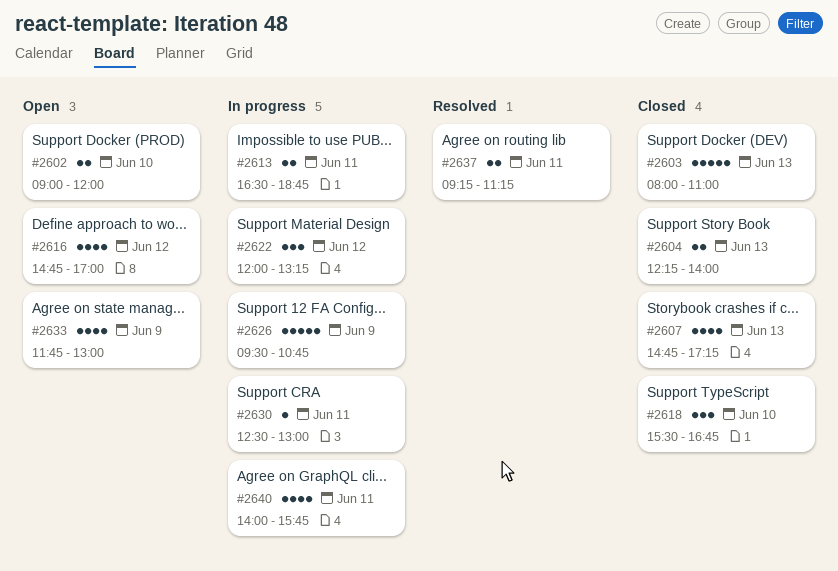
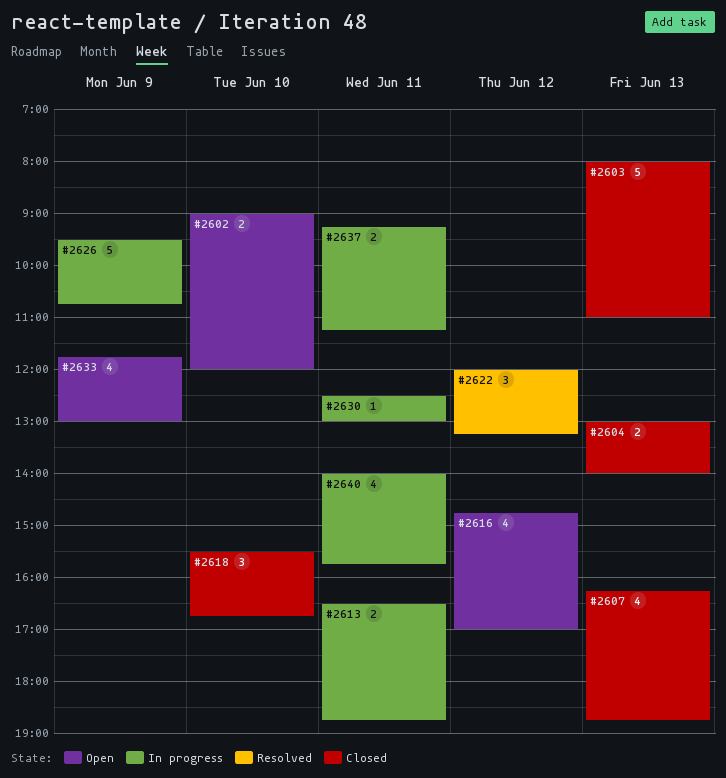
#2604, begins: 12:15 -> 13:00
#2607, begins: 14:45 -> 16:15
#2607, ends: 17:15 -> 18:45
#2622, status: In progress -> Resolved
#2637, status: Resolved -> In progress

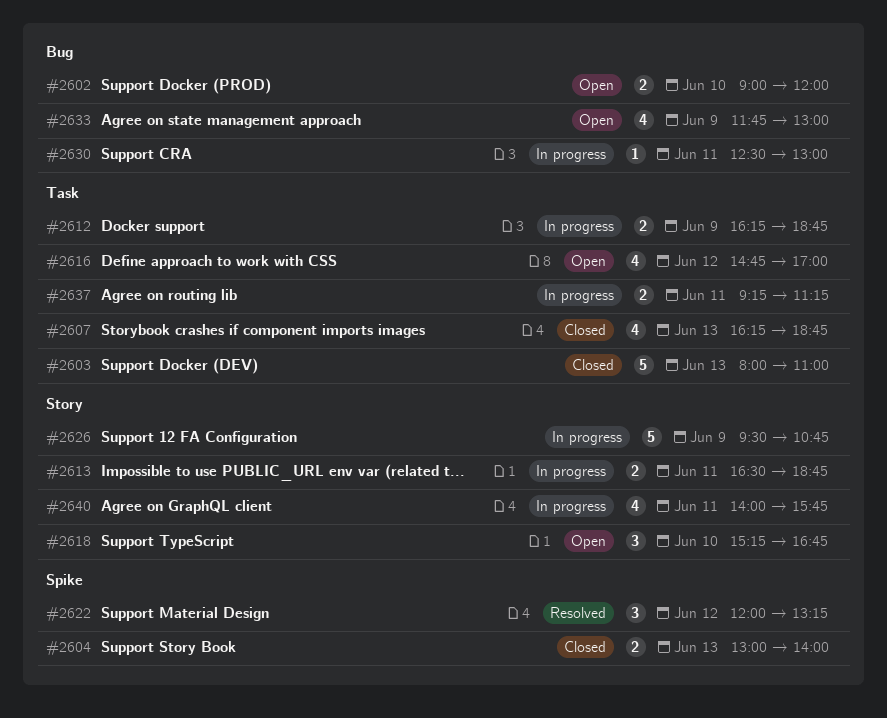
#2612: none -> present
#2618, status: Closed -> Open
#2618, begins: 15:30 -> 15:15

